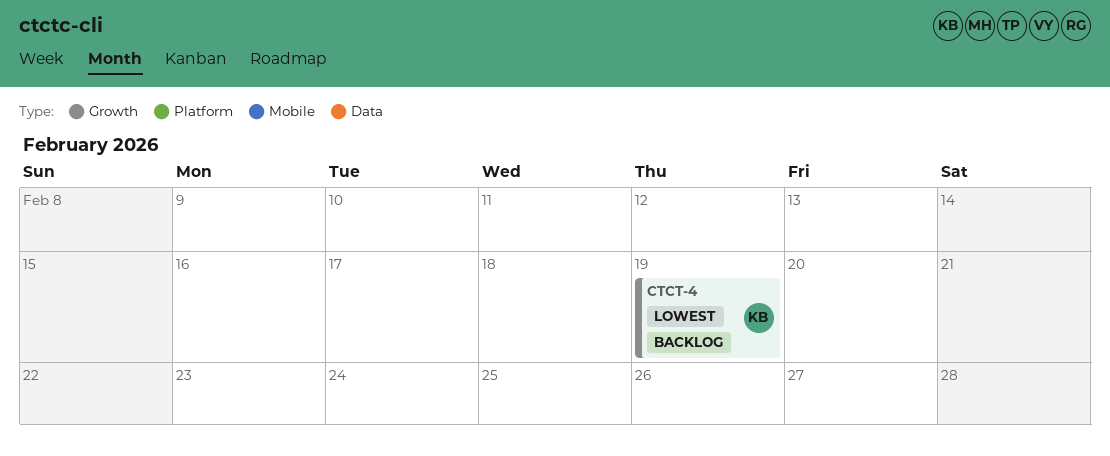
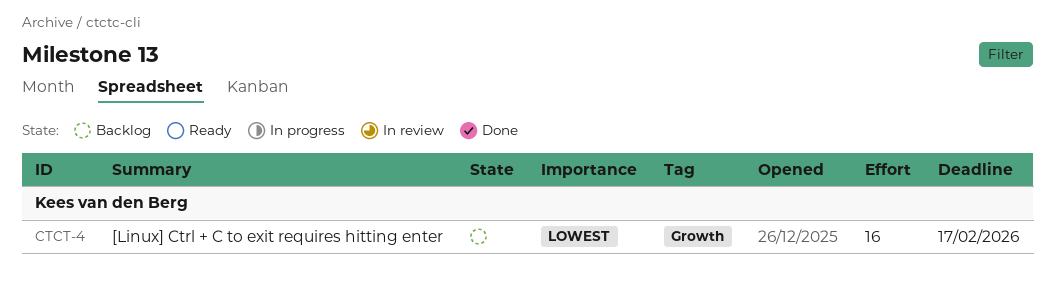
CTCT-4, due: Feb 19 -> Feb 17

